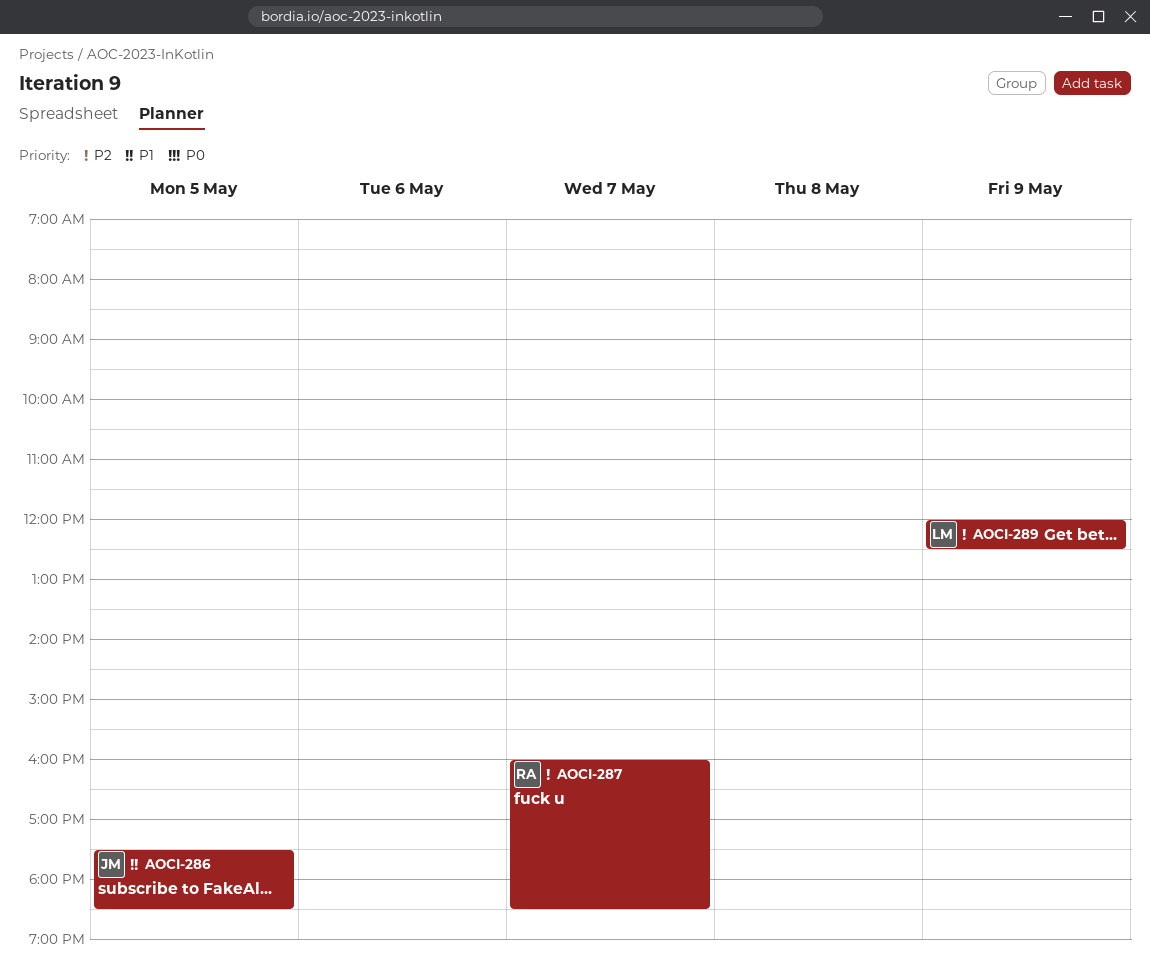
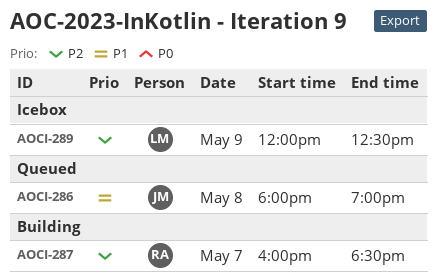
AOCI-286, day: May 5 -> May 8
AOCI-286, begins: 17:30 -> 18:00
AOCI-286, ends: 18:30 -> 19:00

